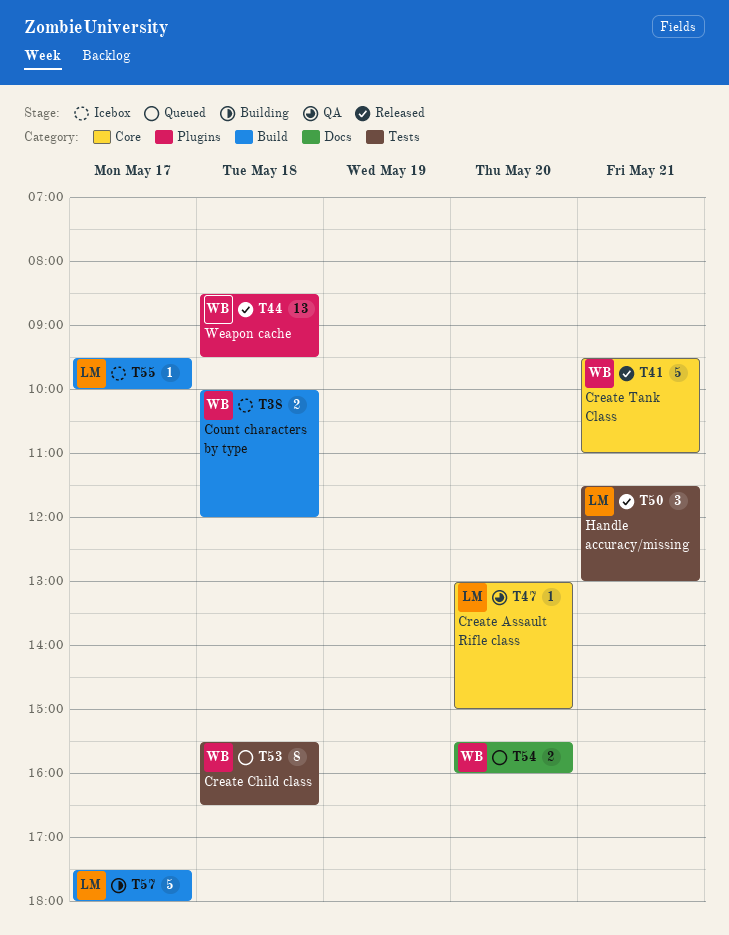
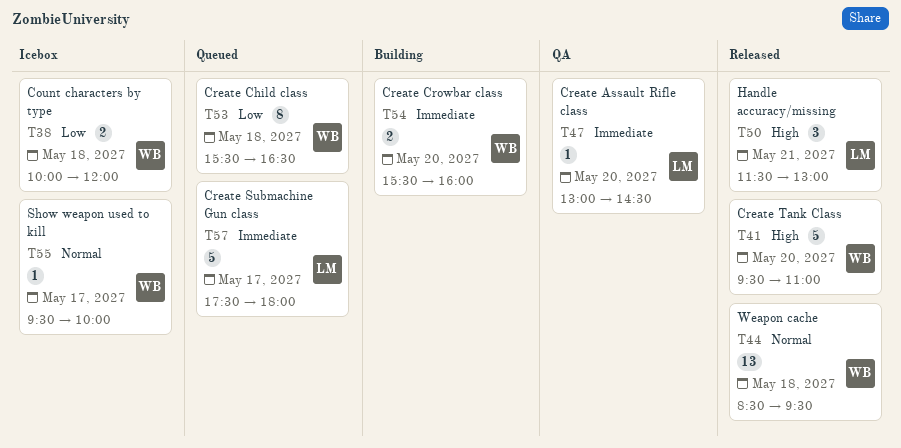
T41, day: May 21 -> May 20
T47, ends: 15:00 -> 14:30
T54, status: Queued -> Building
T55, owner: LM -> WB
T57, status: Building -> Queued

